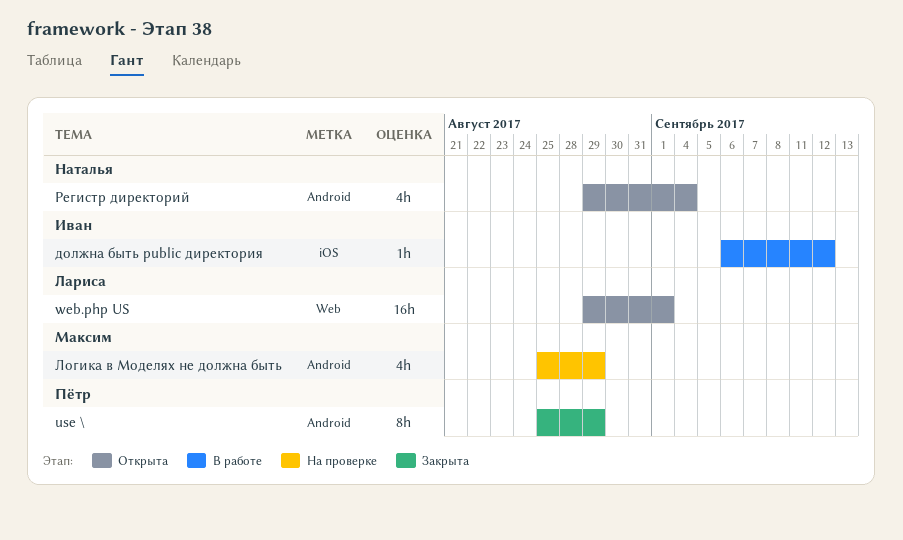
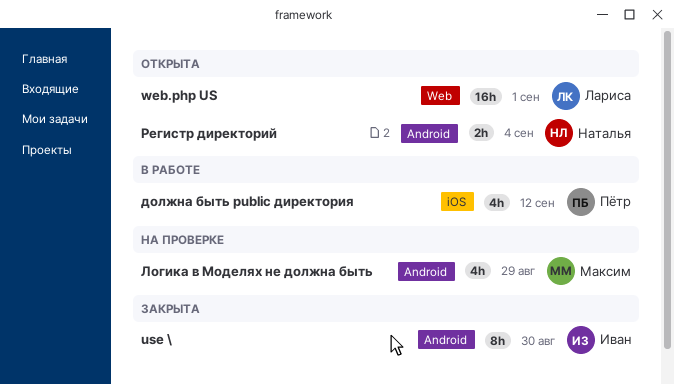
use \, owner: Пётр -> Иван
use \, due: Aug 29 -> Aug 30
должна быть public директория, owner: Иван -> Пётр
должна быть public директория, estimate: 1h -> 4h
Регистр директорий, estimate: 4h -> 2h

